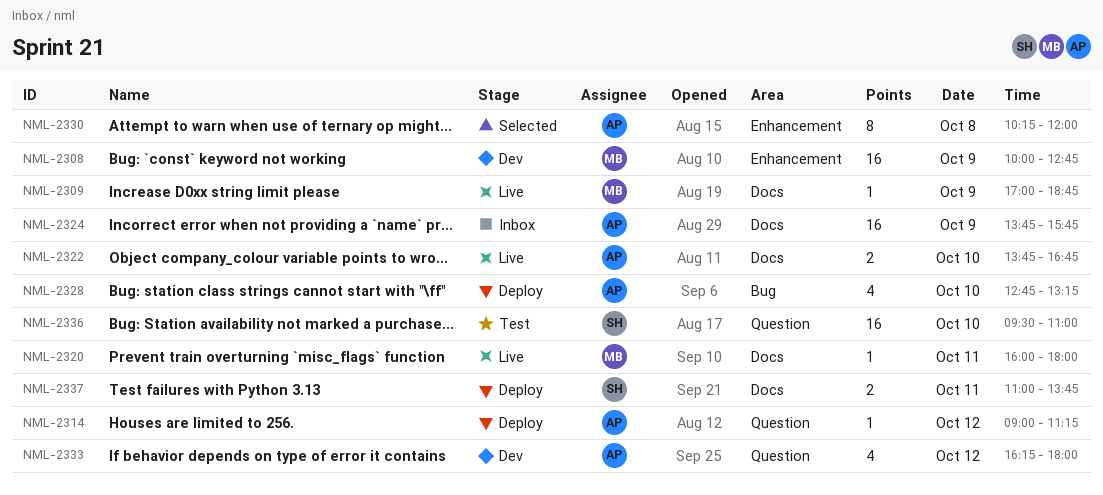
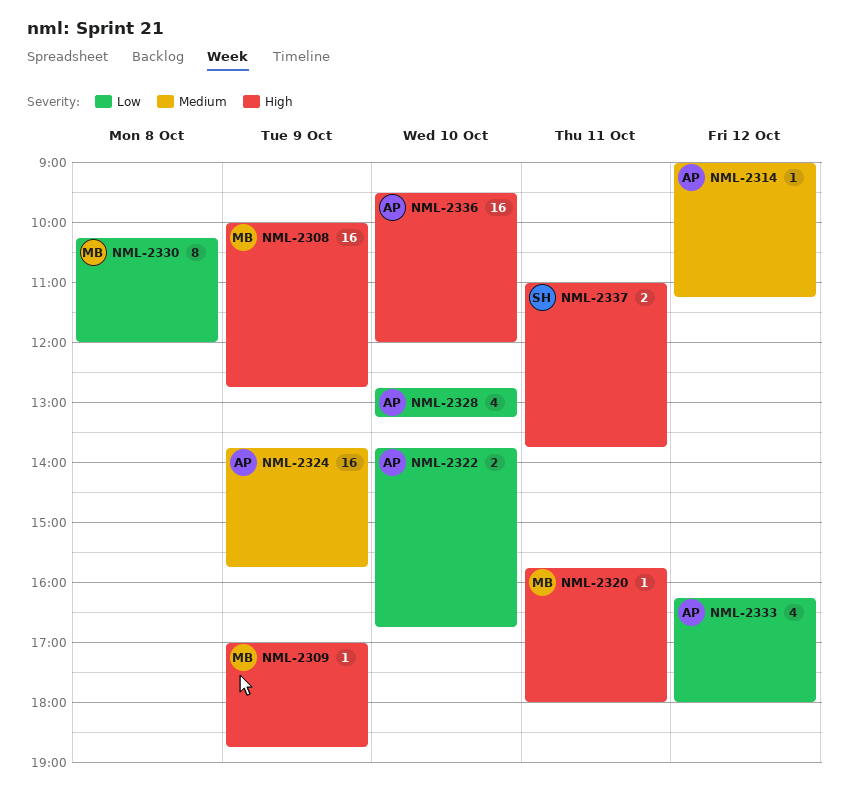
NML-2320, begins: 16:00 -> 15:45
NML-2330, owner: AP -> MB
NML-2336, owner: SH -> AP
NML-2336, ends: 11:00 -> 12:00

